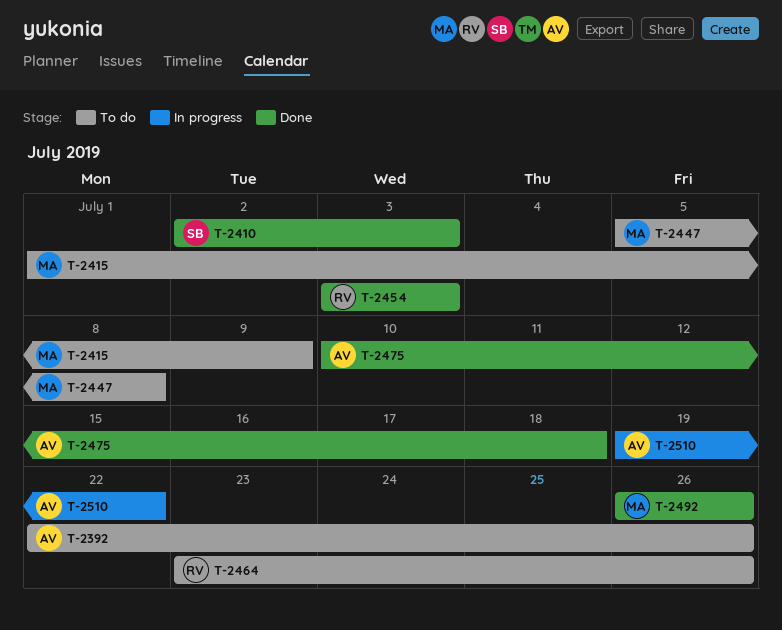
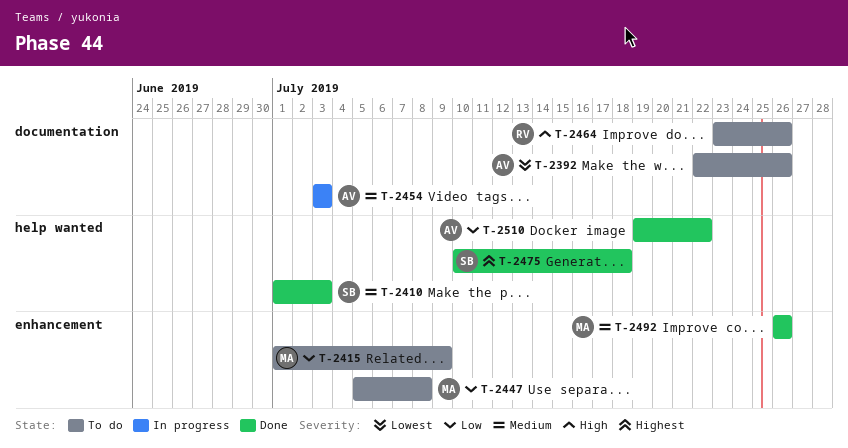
T-2410, start: Jul 2 -> Jul 1
T-2454, status: Done -> In progress
T-2454, owner: RV -> AV
T-2475, owner: AV -> SB
T-2510, status: In progress -> Done

